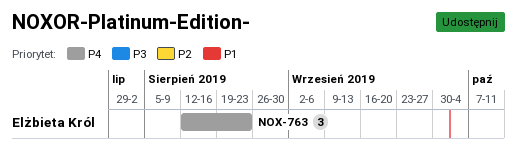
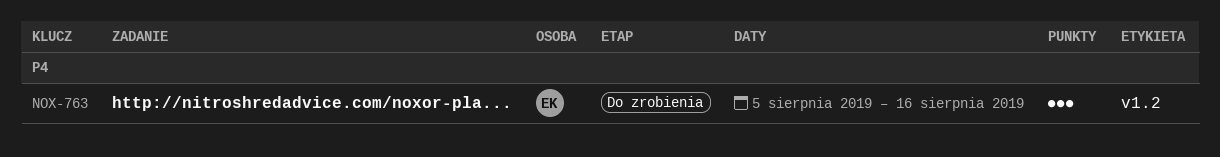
NOX-763, start: Aug 12 -> Aug 5
NOX-763, due: Aug 23 -> Aug 16

